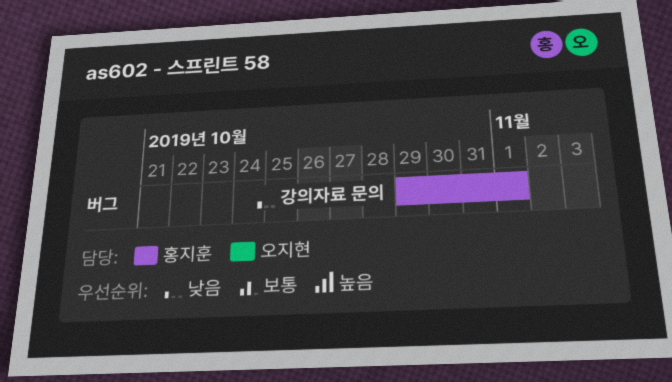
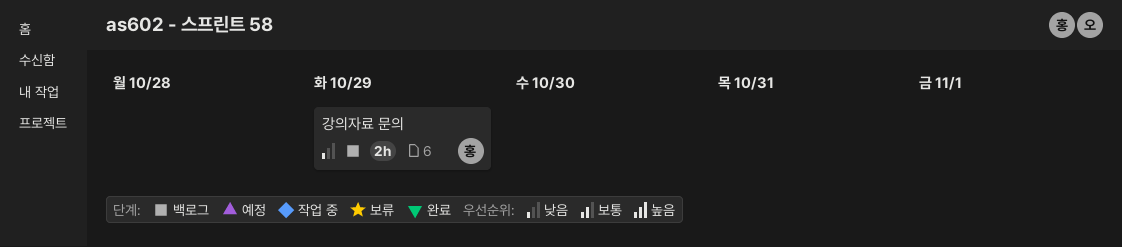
강의자료 문의, due: Nov 1 -> Oct 29

